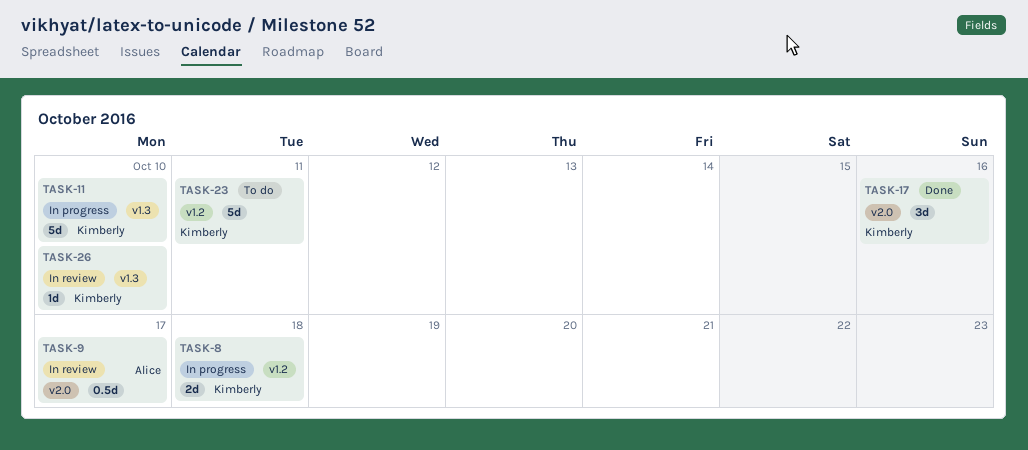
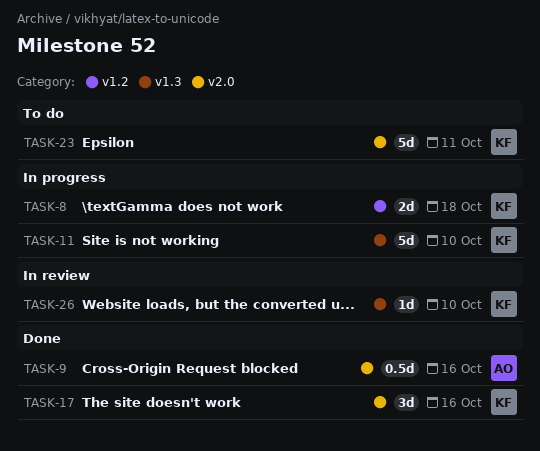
TASK-9, status: In review -> Done
TASK-9, due: Oct 17 -> Oct 16
TASK-23, label: v1.2 -> v2.0

